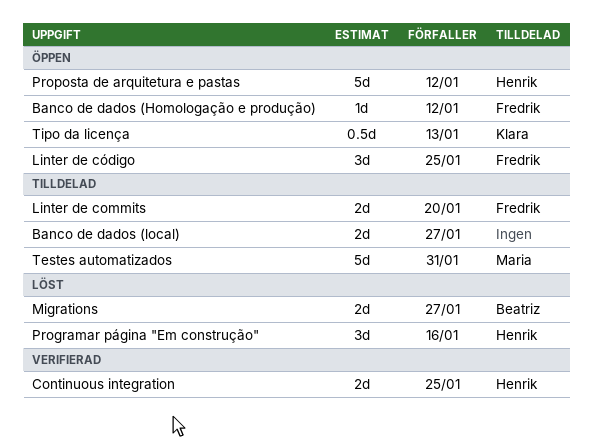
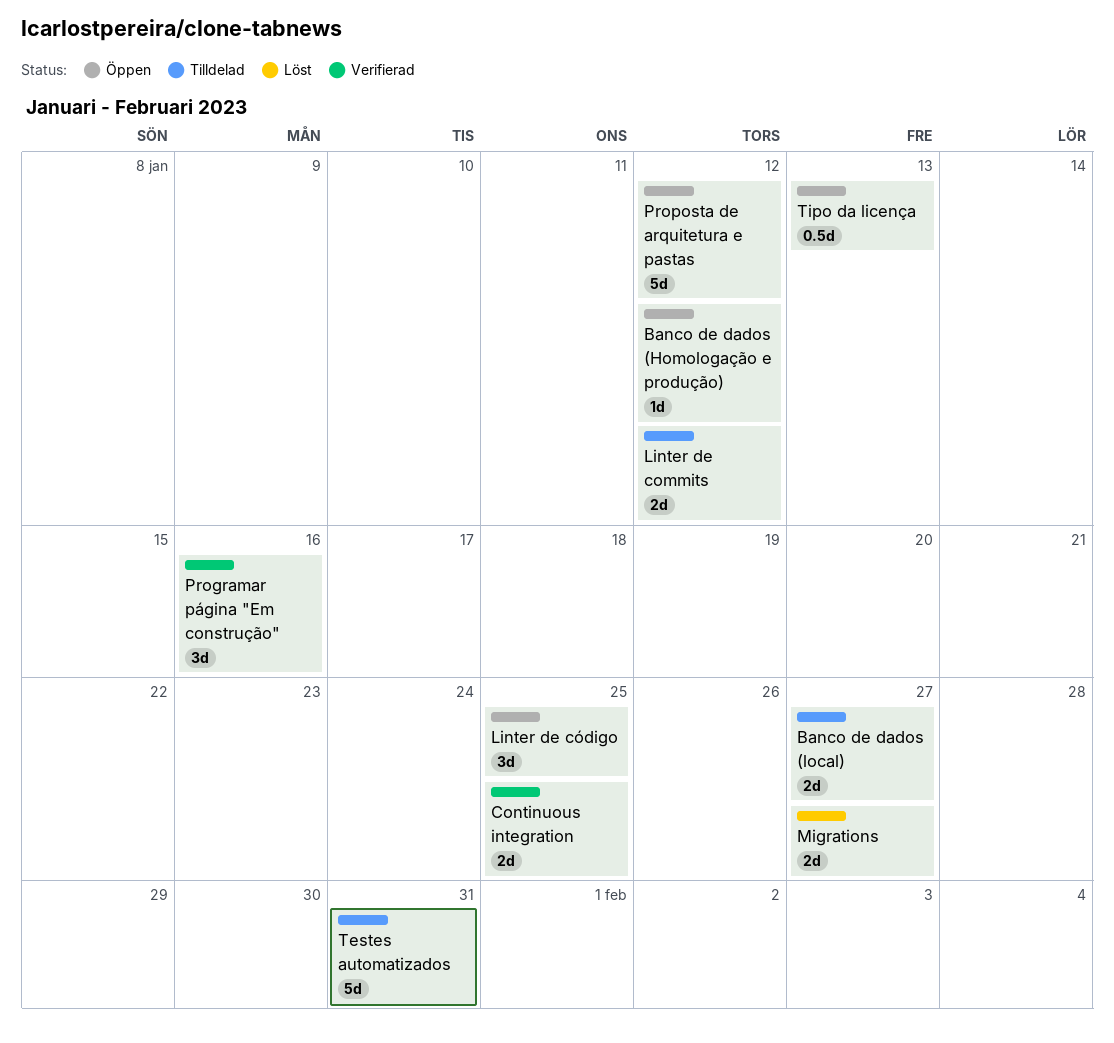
Linter de commits, due: Jan 20 -> Jan 12
Programar página "Em construção", status: Löst -> Verifierad

